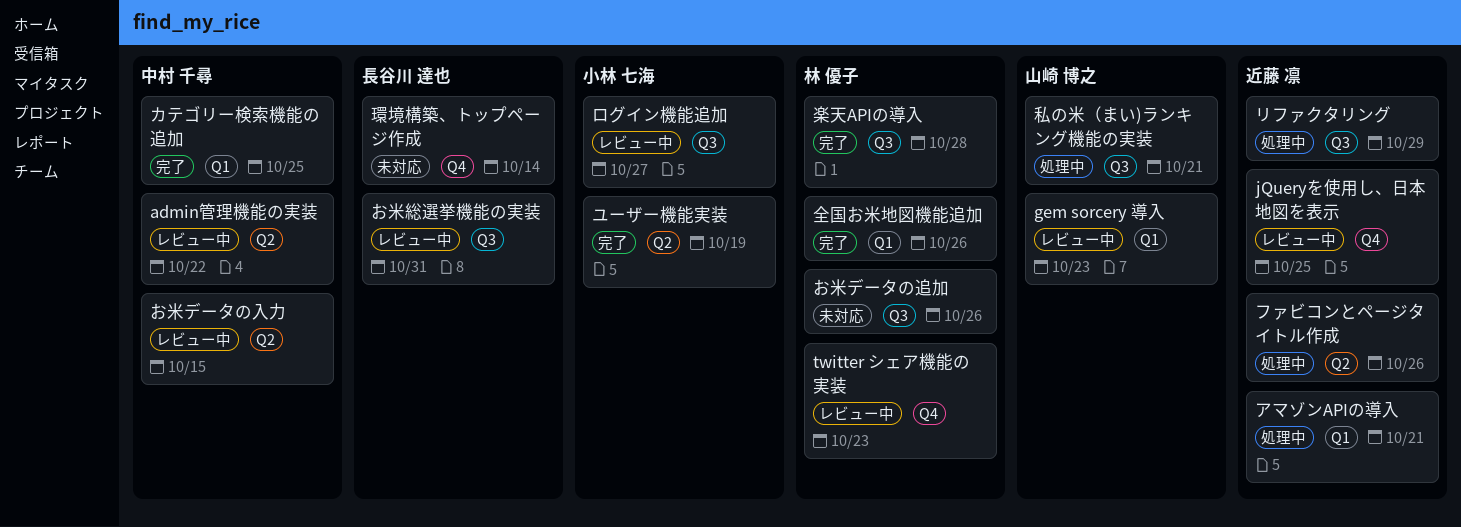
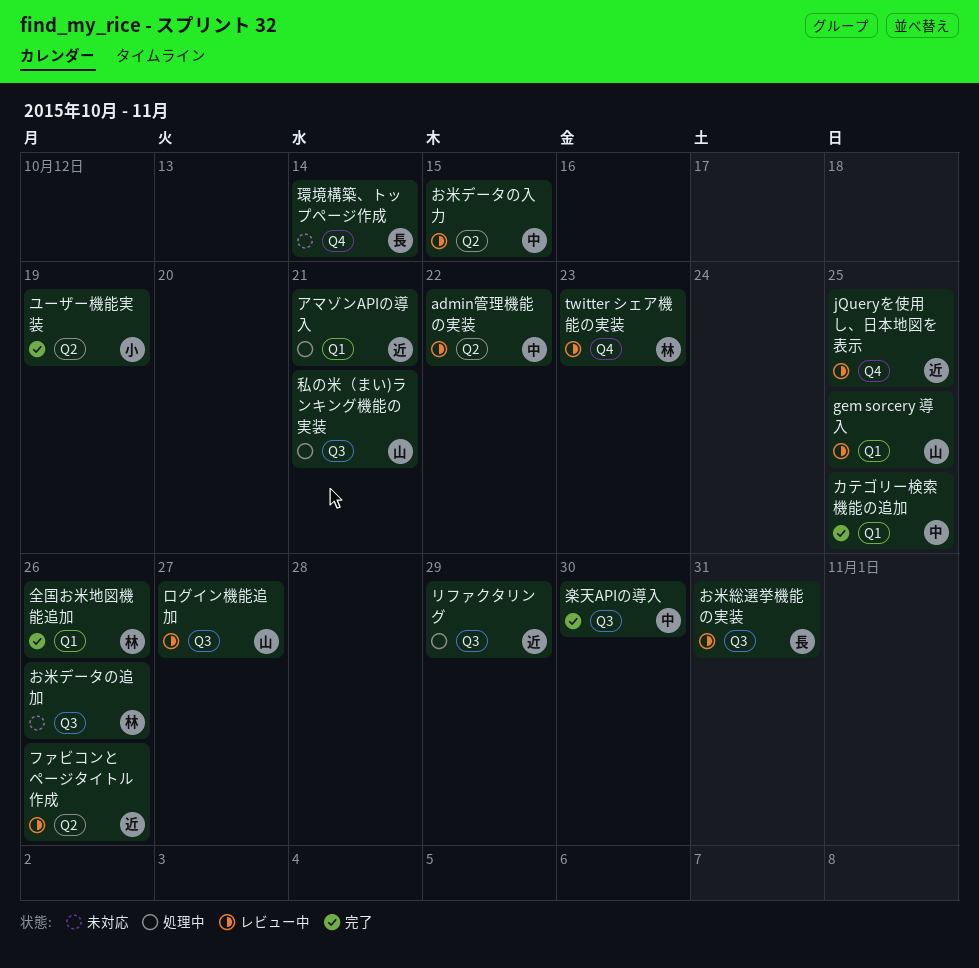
gem sorcery 導入, due: Oct 23 -> Oct 25
ファビコンとページタイトル作成, status: 処理中 -> レビュー中
ログイン機能追加, owner: 小林 七海 -> 山崎 博之
楽天APIの導入, owner: 林 優子 -> 中村 千尋
楽天APIの導入, due: Oct 28 -> Oct 30

